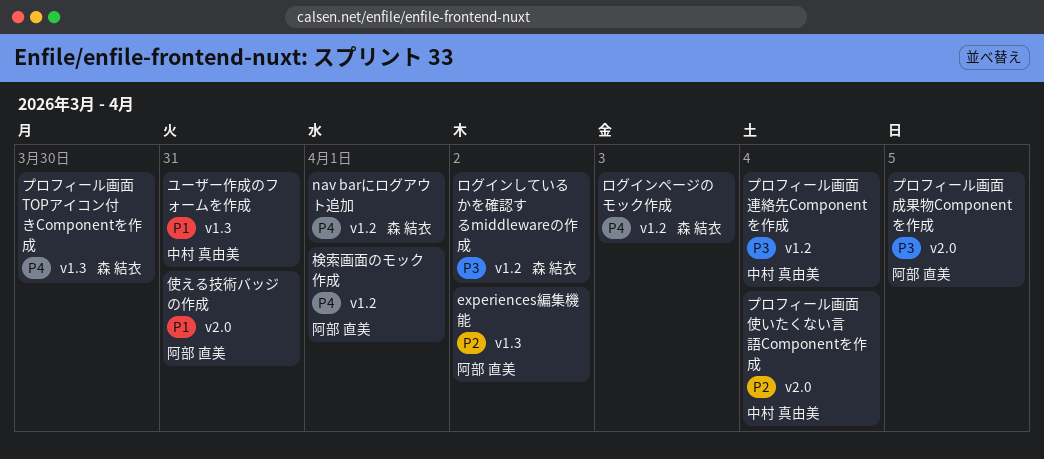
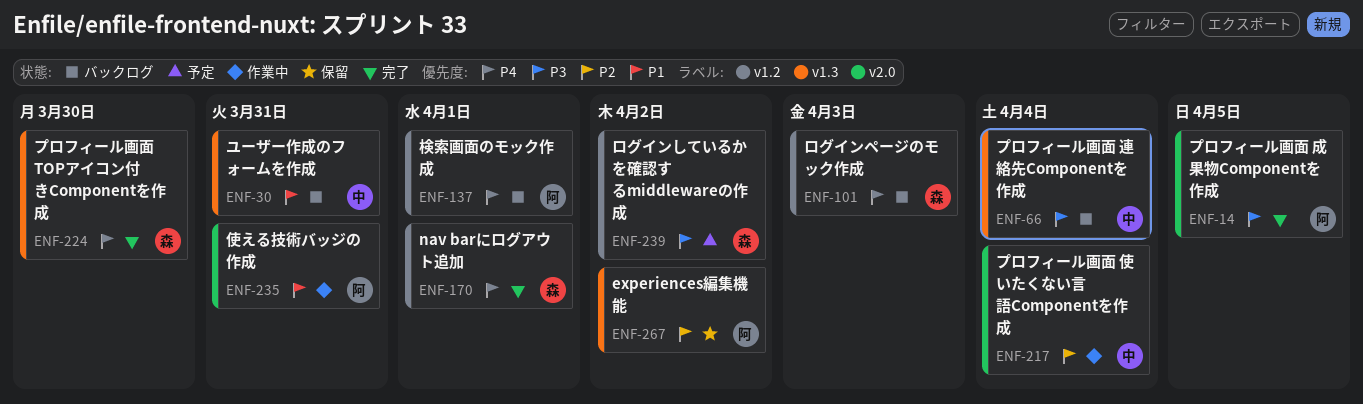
プロフィール画面 連絡先Componentを作成, label: v1.2 -> v1.3

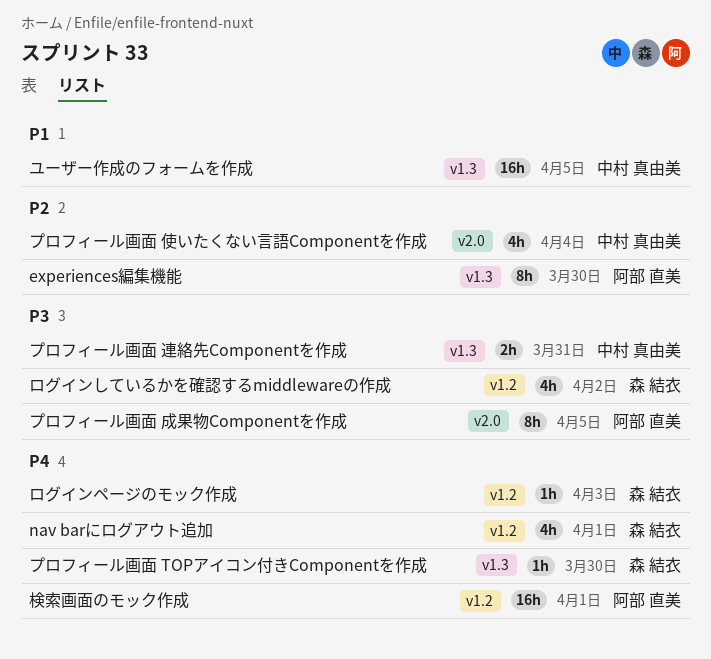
experiences編集機能, due: Apr 2 -> Mar 30
プロフィール画面 連絡先Componentを作成, due: Apr 4 -> Mar 31
ユーザー作成のフォームを作成, due: Mar 31 -> Apr 5
使える技術バッジの作成: present -> none

